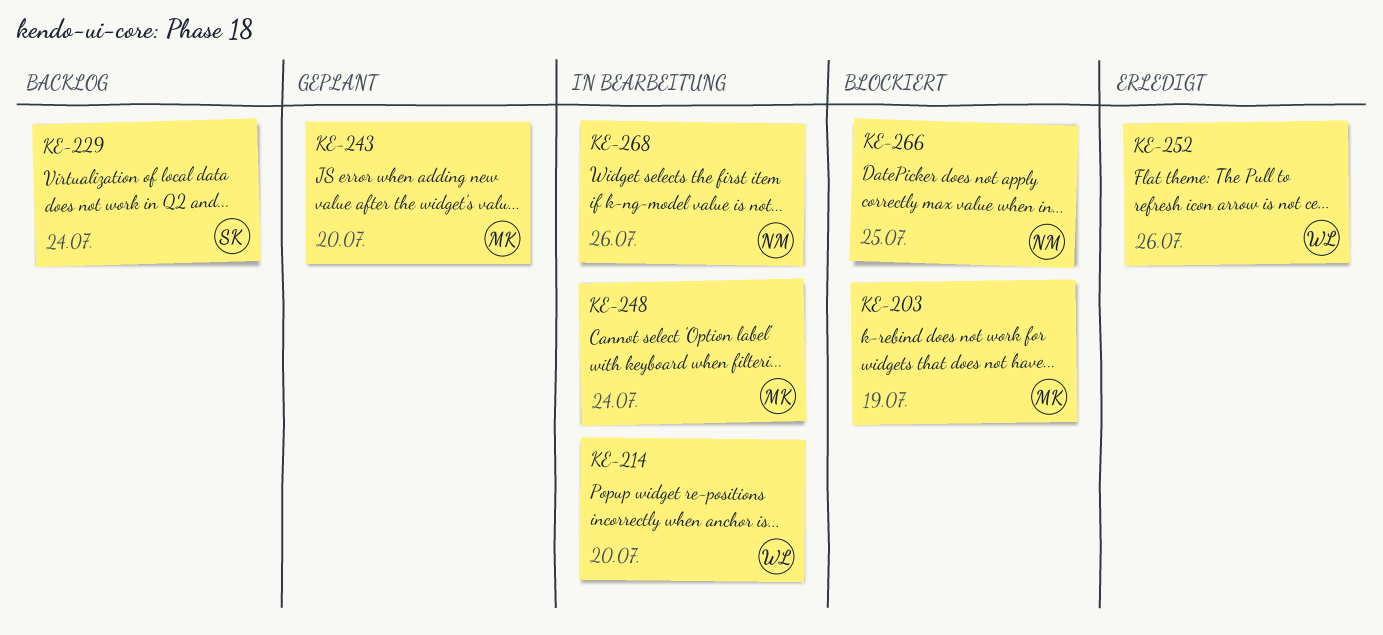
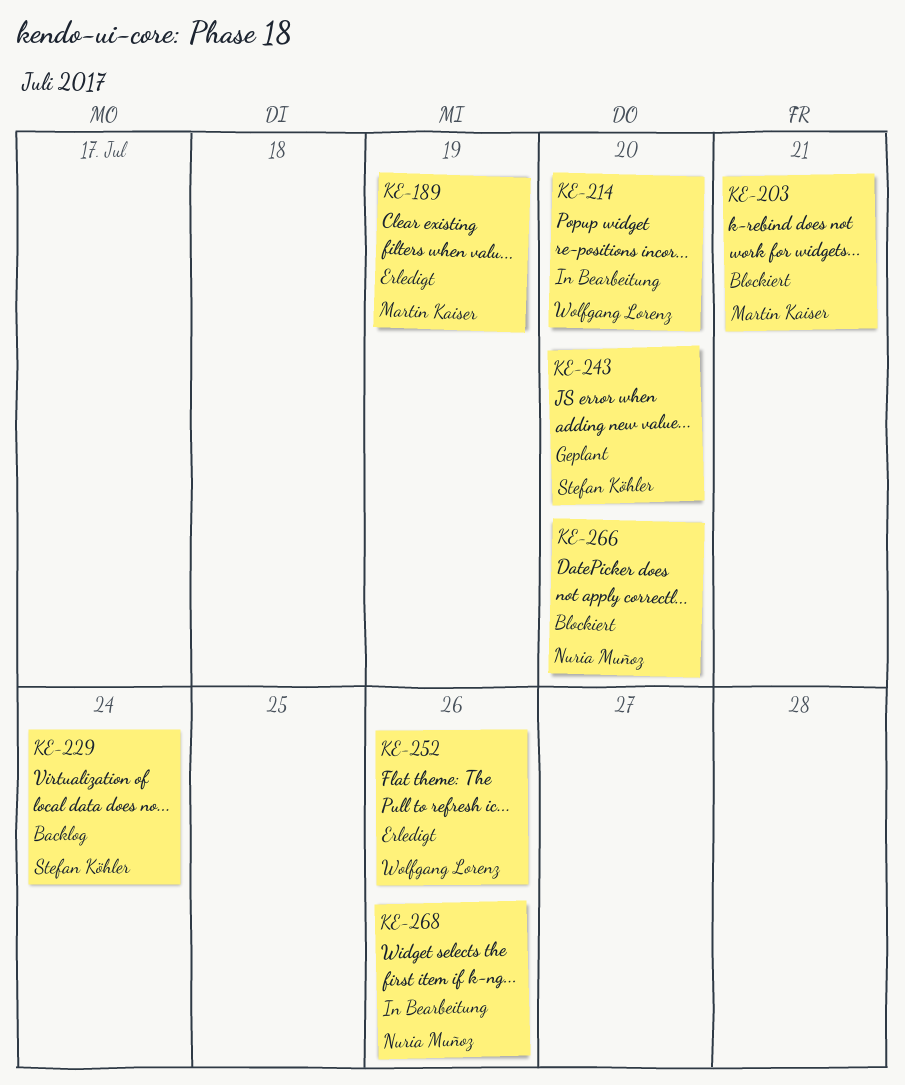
KE-189: none -> present
KE-203, due: Jul 19 -> Jul 21
KE-243, owner: Martin Kaiser -> Stefan Köhler
KE-248: present -> none
KE-266, due: Jul 25 -> Jul 20

